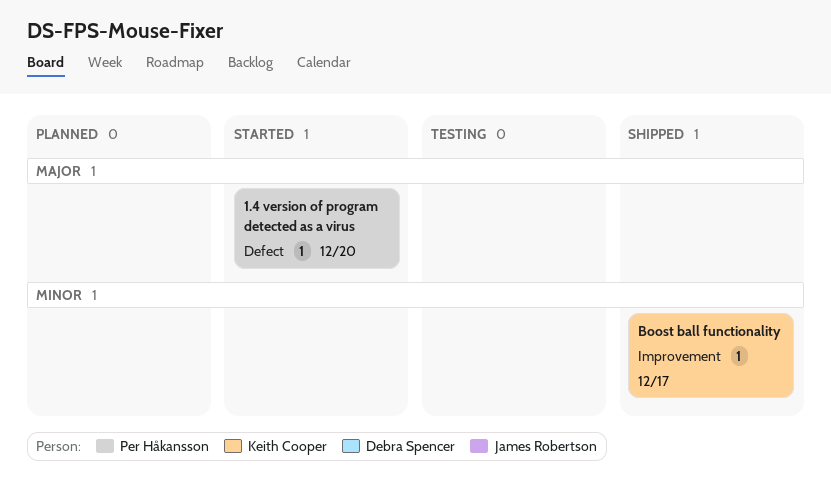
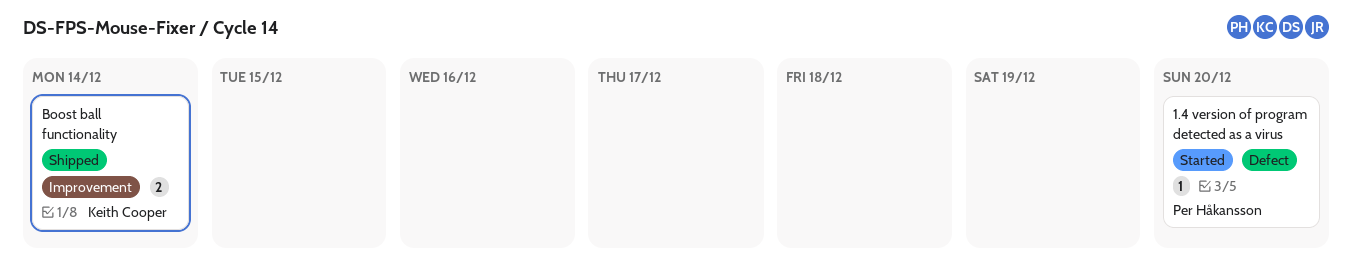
Boost ball functionality, estimate: 1 -> 2
Boost ball functionality, due: Dec 17 -> Dec 14

